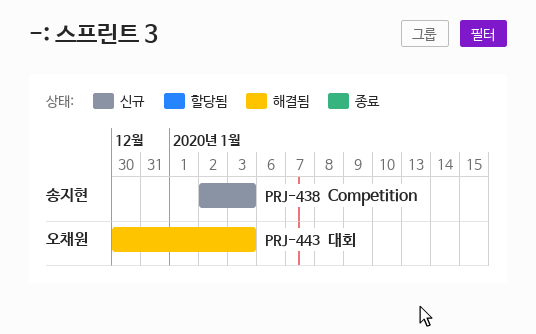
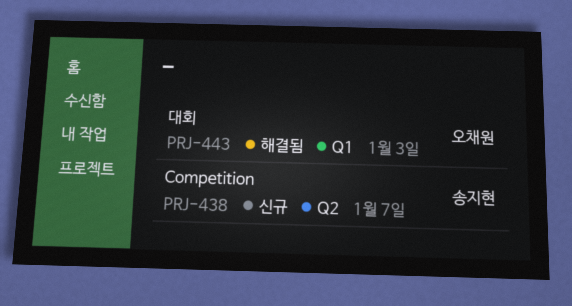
PRJ-438, due: Jan 3 -> Jan 7

